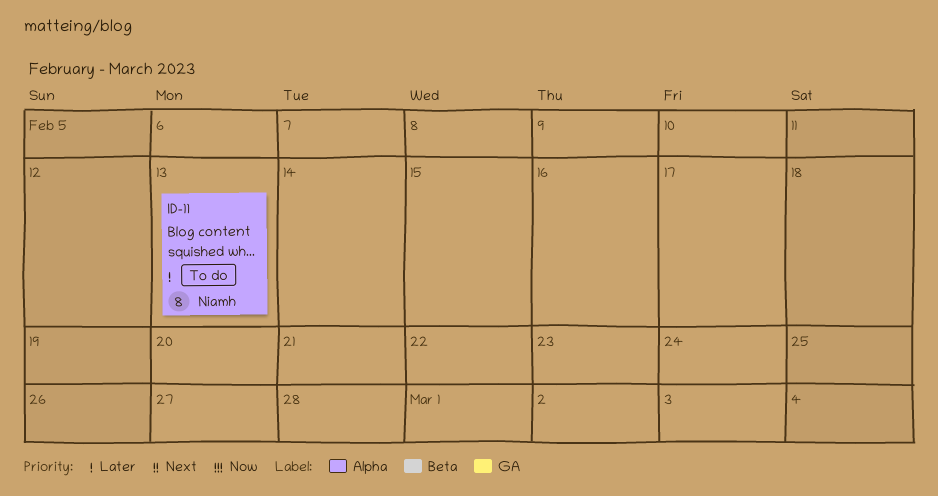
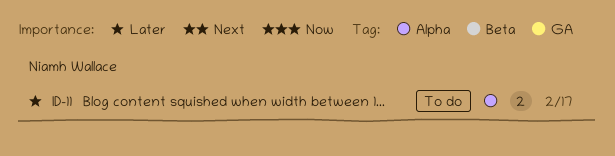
ID-11, estimate: 8 -> 2
ID-11, due: Feb 13 -> Feb 17

